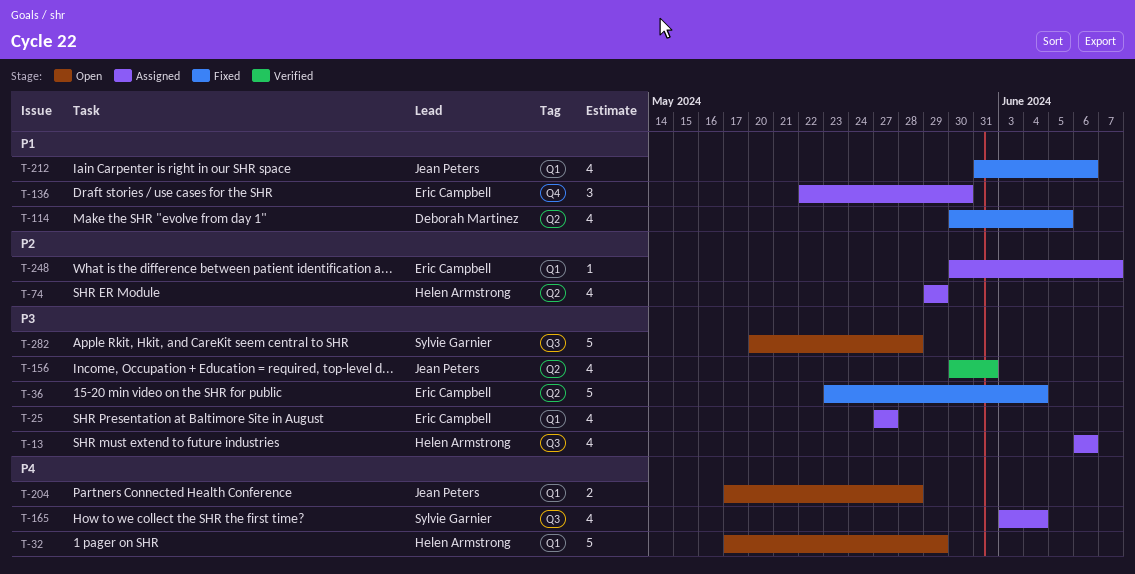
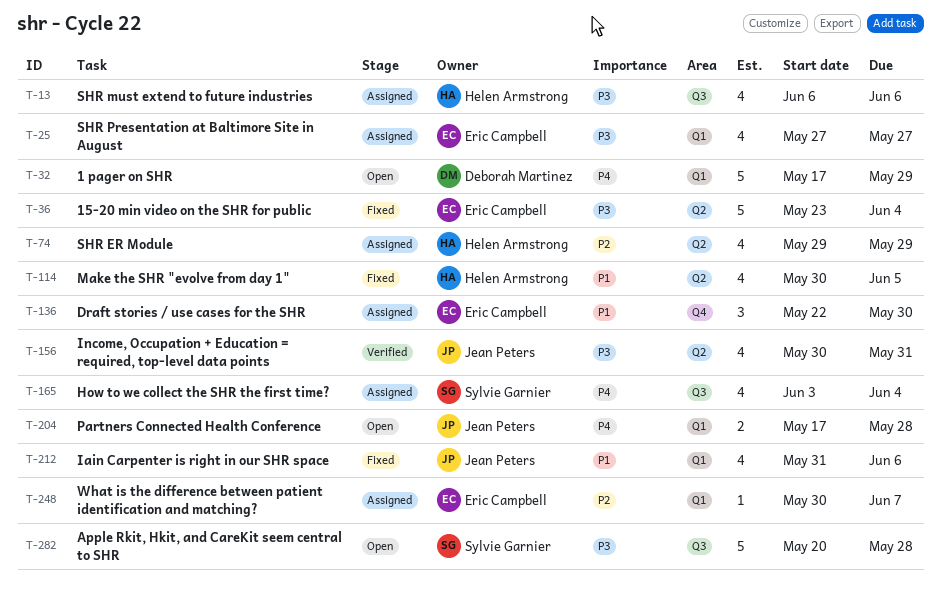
T-32, owner: Helen Armstrong -> Deborah Martinez
T-114, owner: Deborah Martinez -> Helen Armstrong

